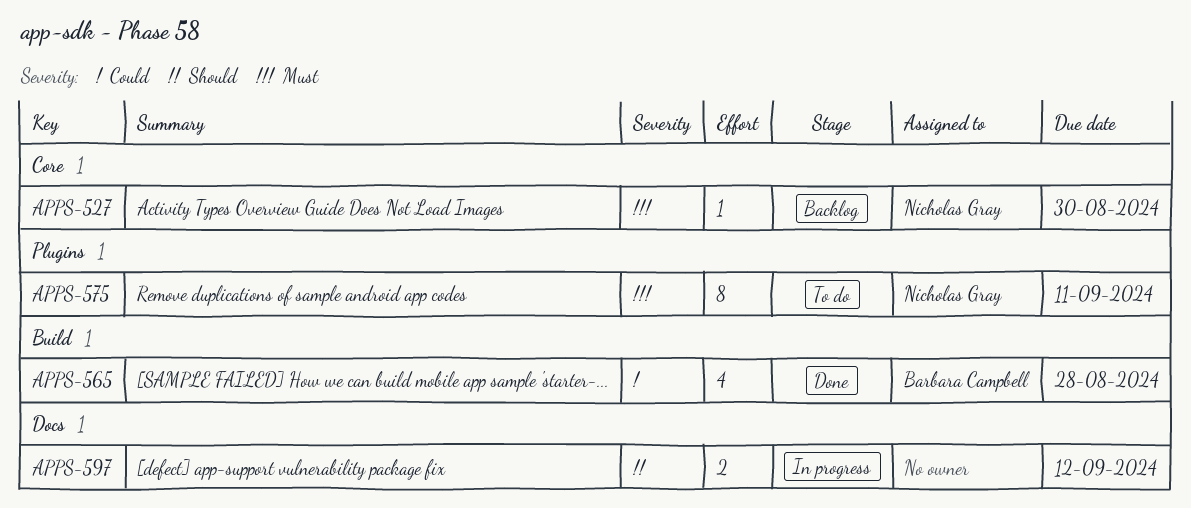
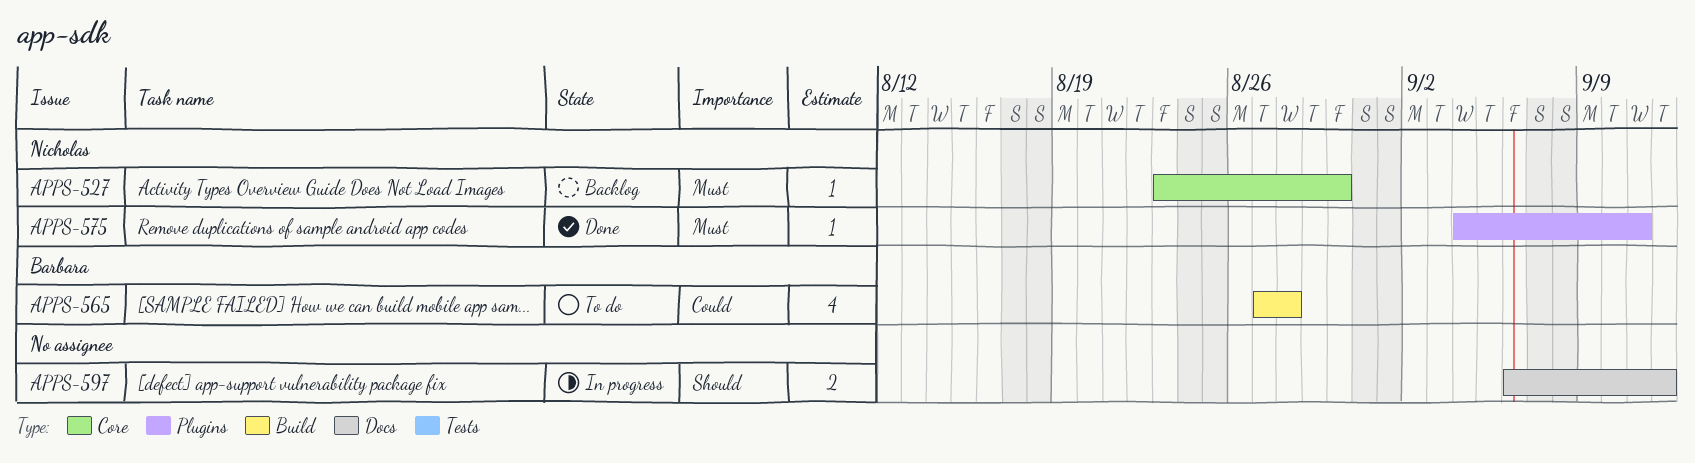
APPS-565, status: Done -> To do
APPS-575, status: To do -> Done
APPS-575, estimate: 8 -> 1

